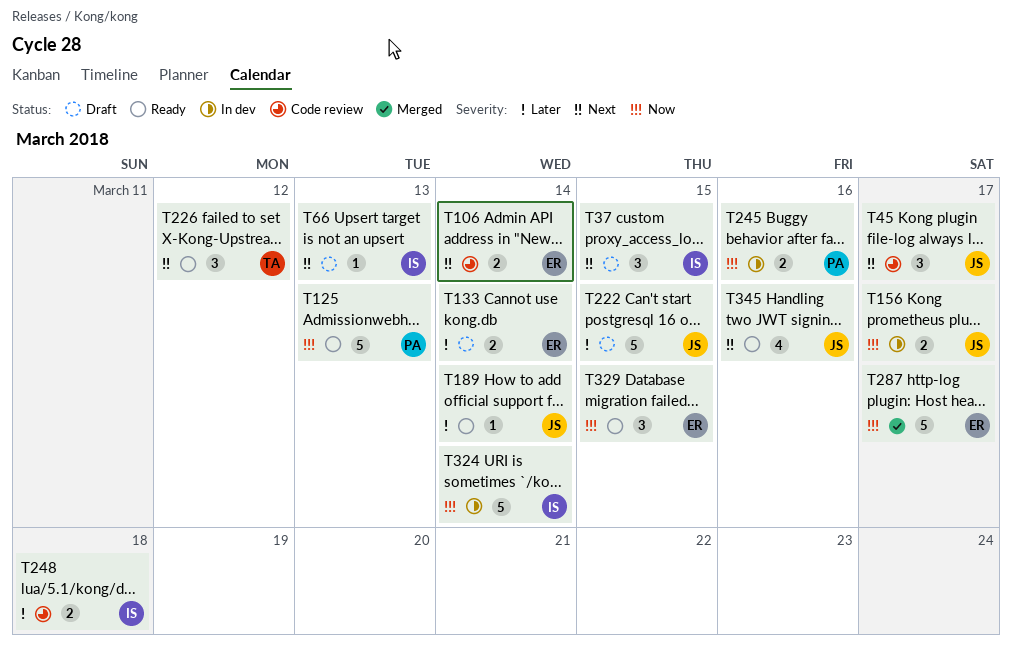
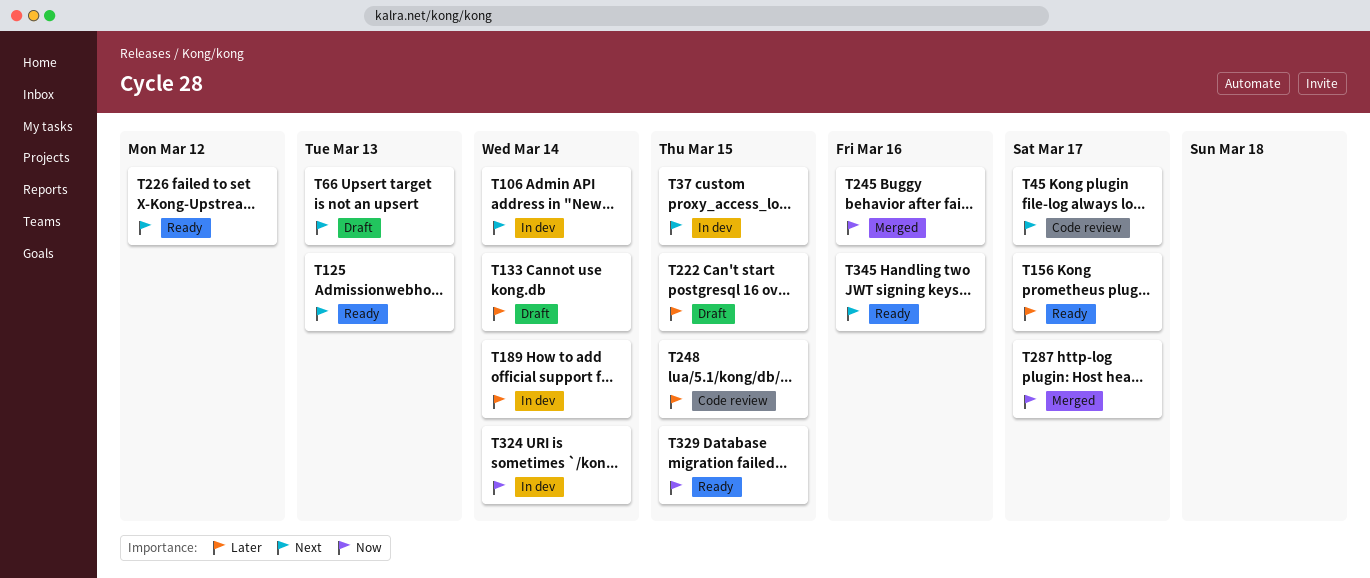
T37, status: Draft -> In dev
T106, status: Code review -> In dev
T125, priority: Now -> Next
T156, status: In dev -> Ready
T156, priority: Now -> Later
T189, status: Ready -> In dev
T245, status: In dev -> Merged
T248, due: Mar 18 -> Mar 15

